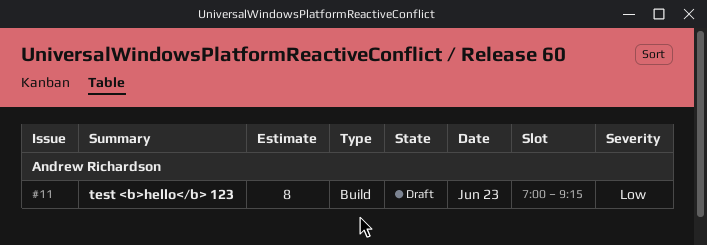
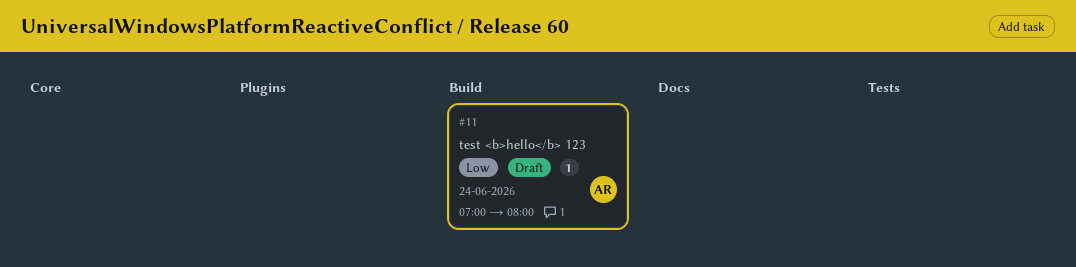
#11, estimate: 8 -> 1
#11, day: Jun 23 -> Jun 24
#11, ends: 09:15 -> 08:00

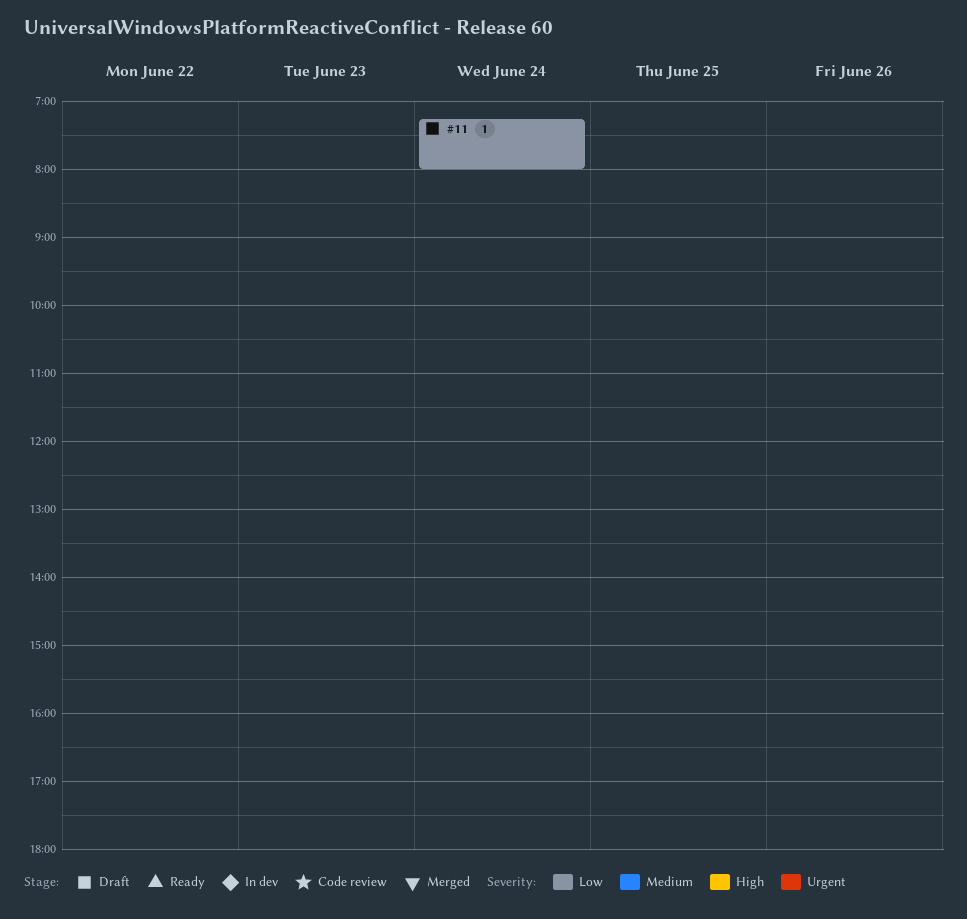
#11, begins: 07:00 -> 07:15

